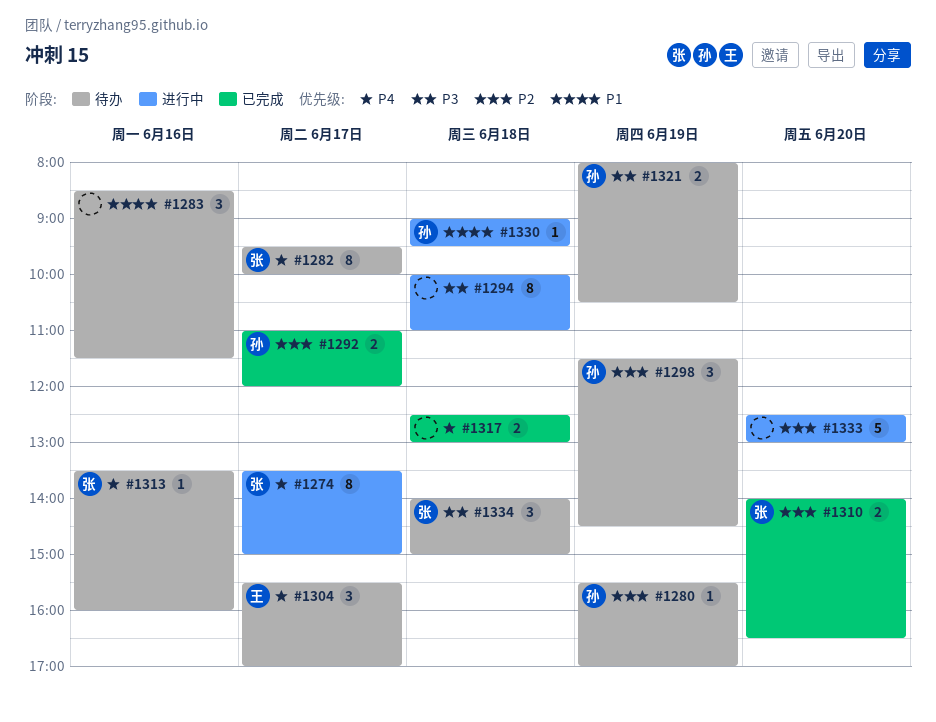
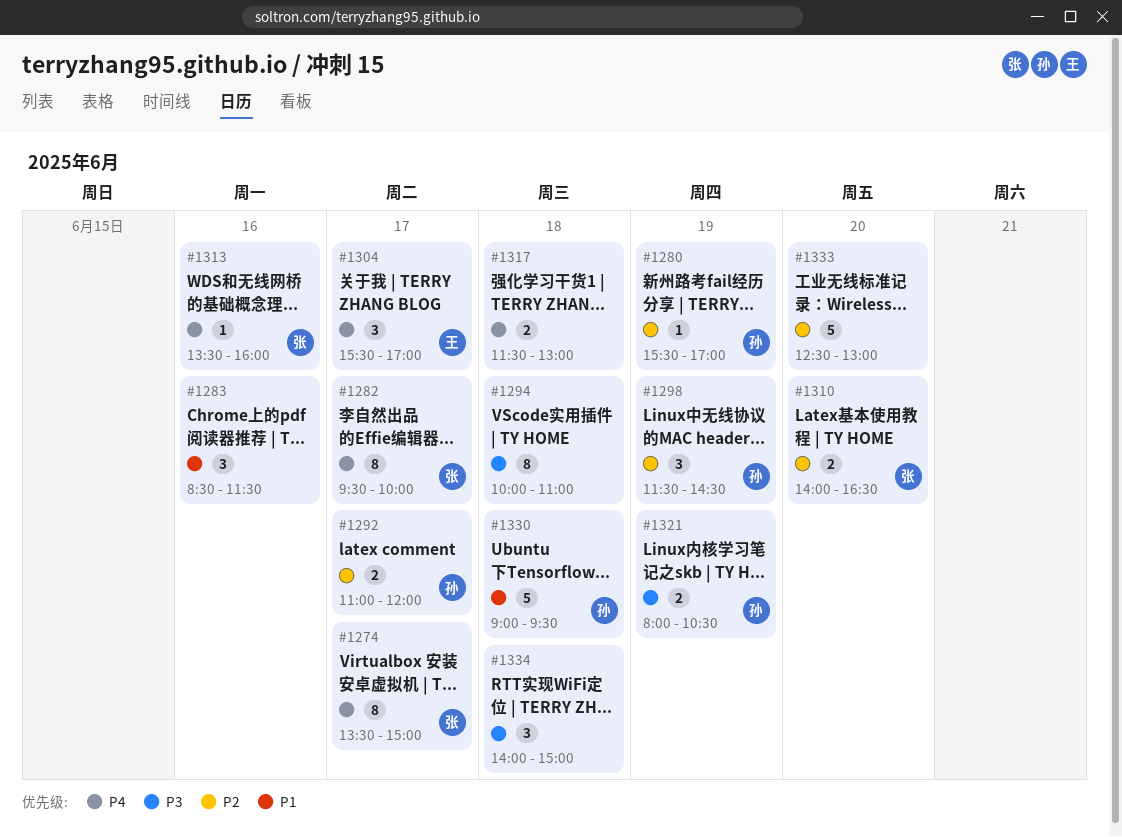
#1317, begins: 12:30 -> 11:30
#1330, estimate: 1 -> 5
#1334, owner: 张 -> none

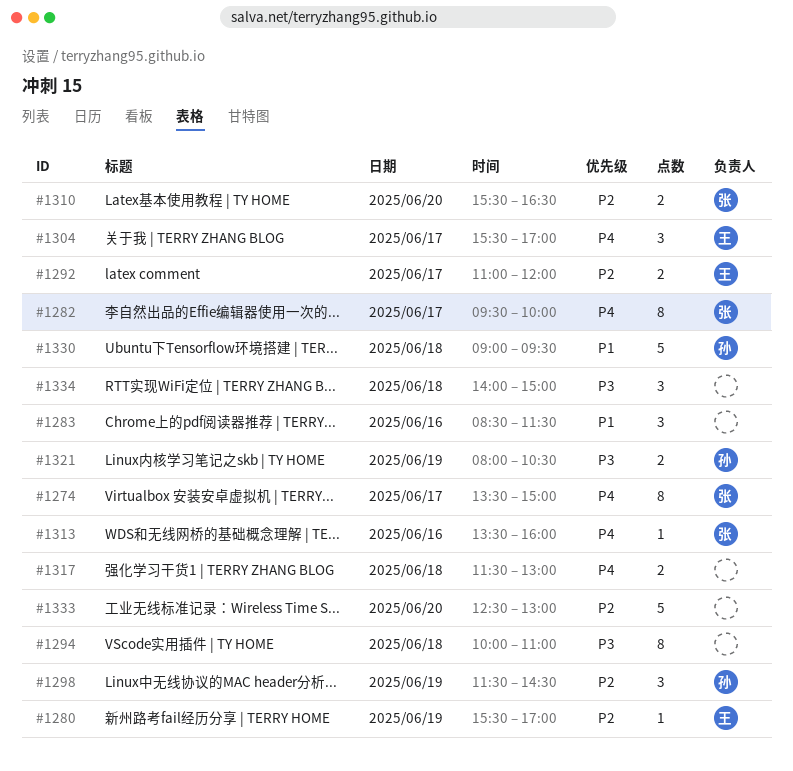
#1280, owner: 孙 -> 王
#1292, owner: 孙 -> 王
#1310, begins: 14:00 -> 15:30

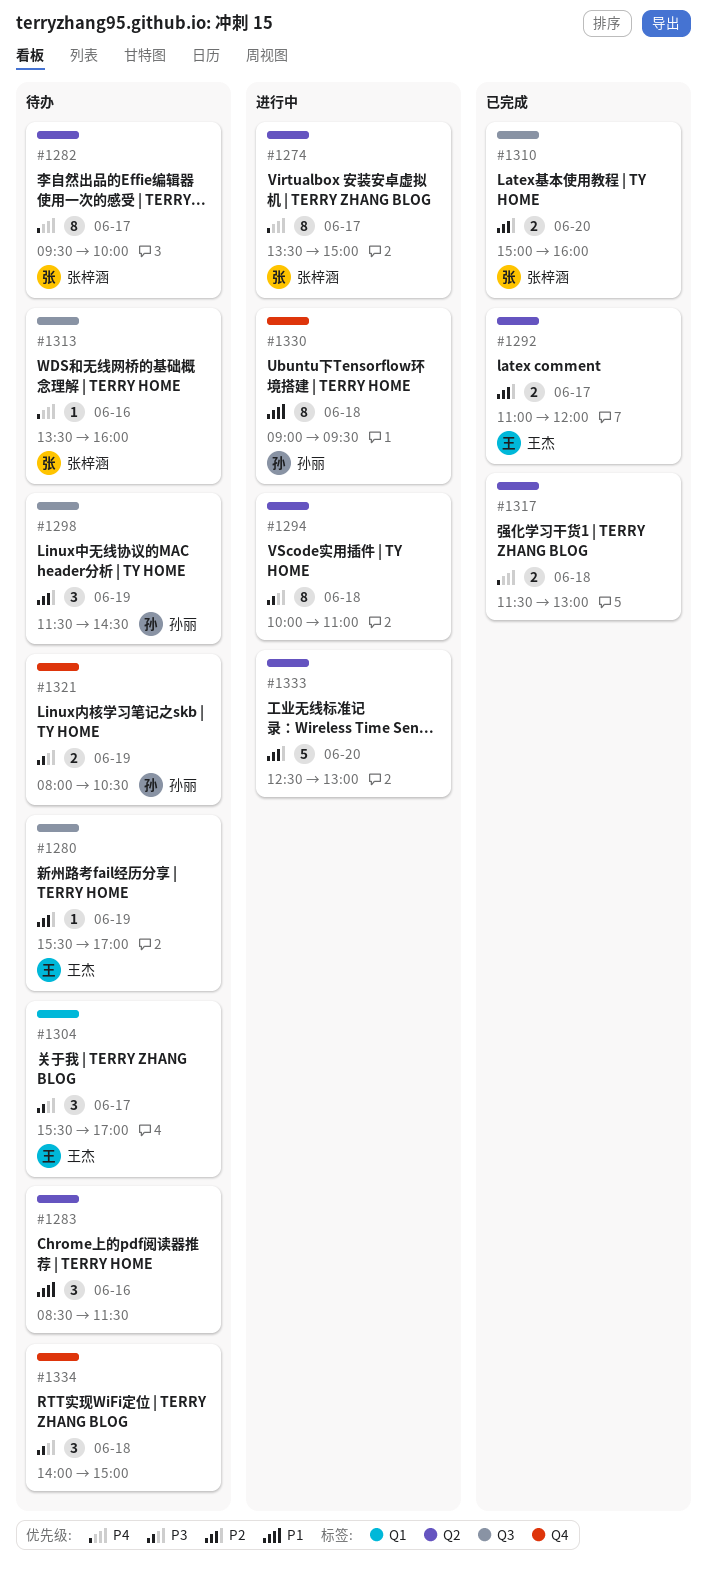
#1304, priority: P4 -> P3
#1310, begins: 15:30 -> 15:00
#1310, ends: 16:30 -> 16:00
#1330, estimate: 5 -> 8

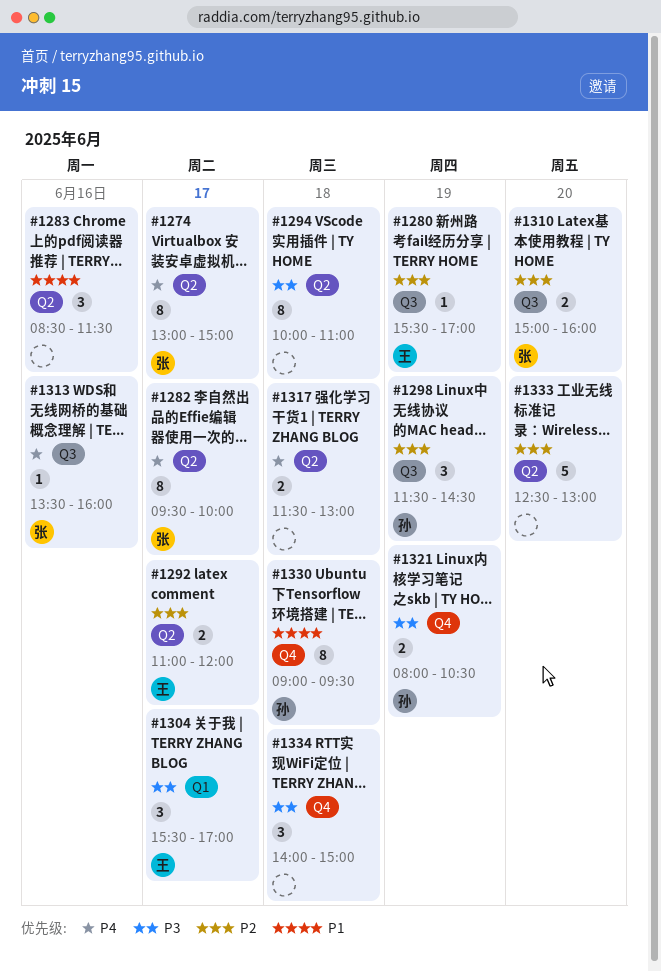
#1274, begins: 13:30 -> 13:00

